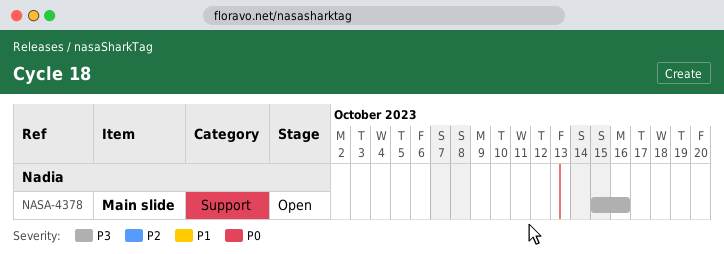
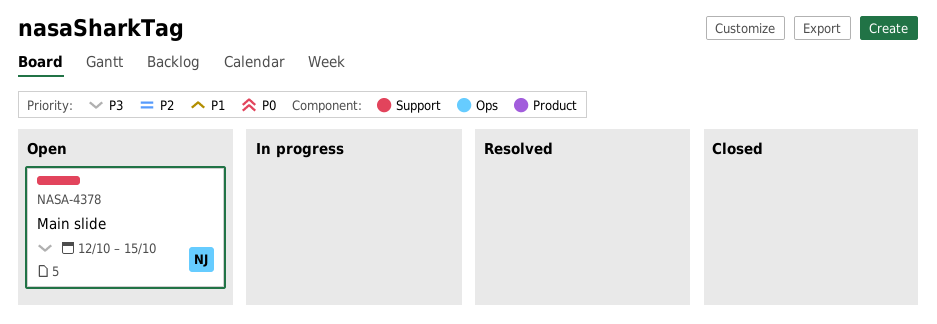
NASA-4378, start: Oct 15 -> Oct 12
NASA-4378, due: Oct 16 -> Oct 15

